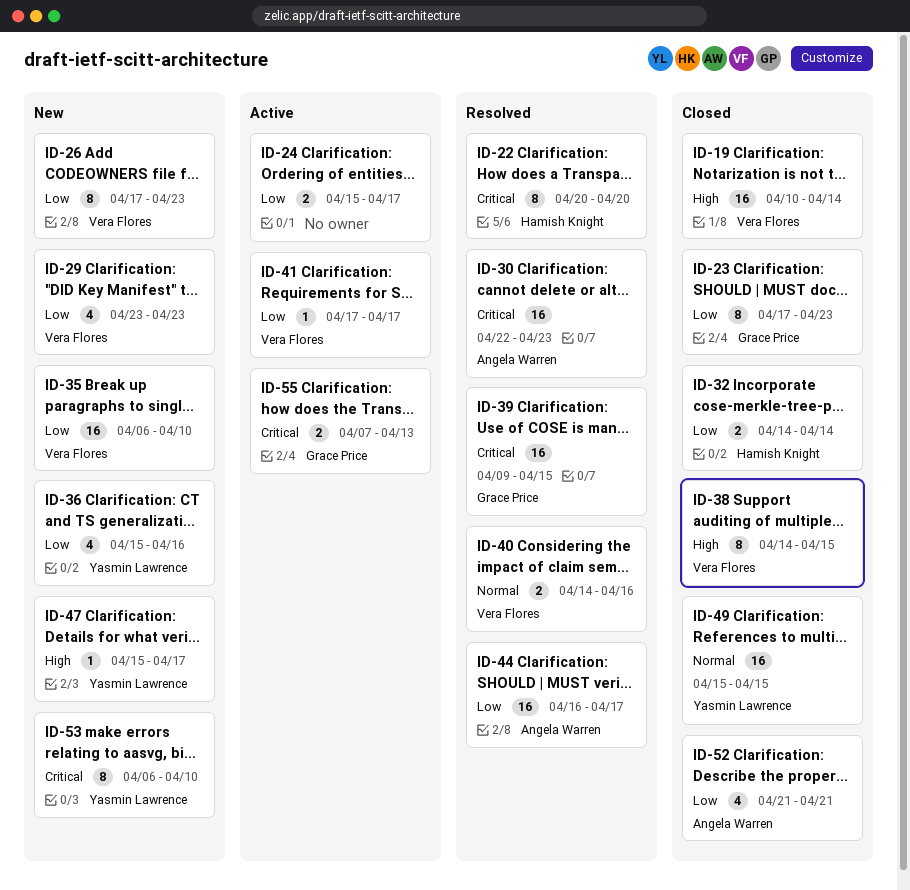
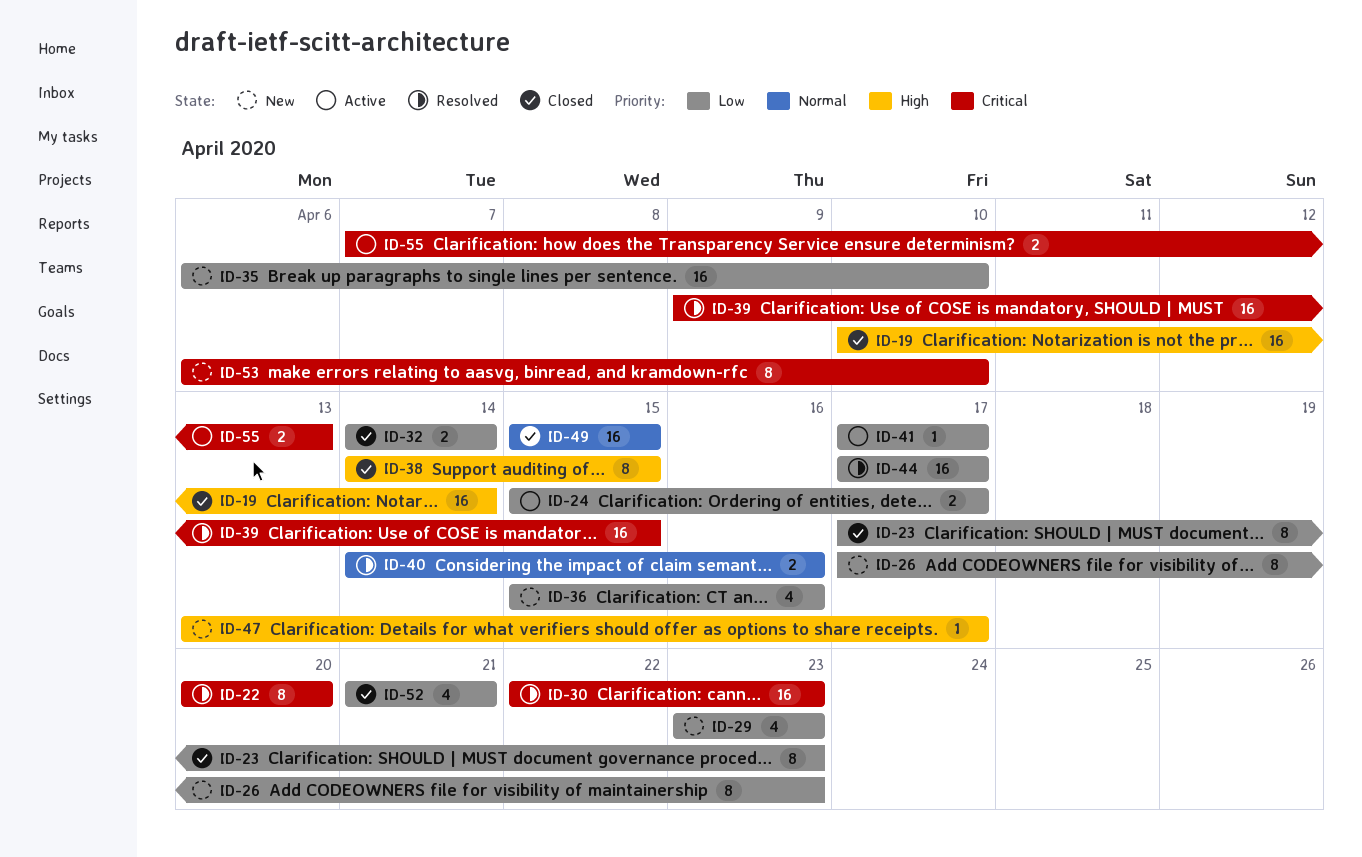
ID-44, start: Apr 16 -> Apr 17
ID-47, start: Apr 15 -> Apr 13

